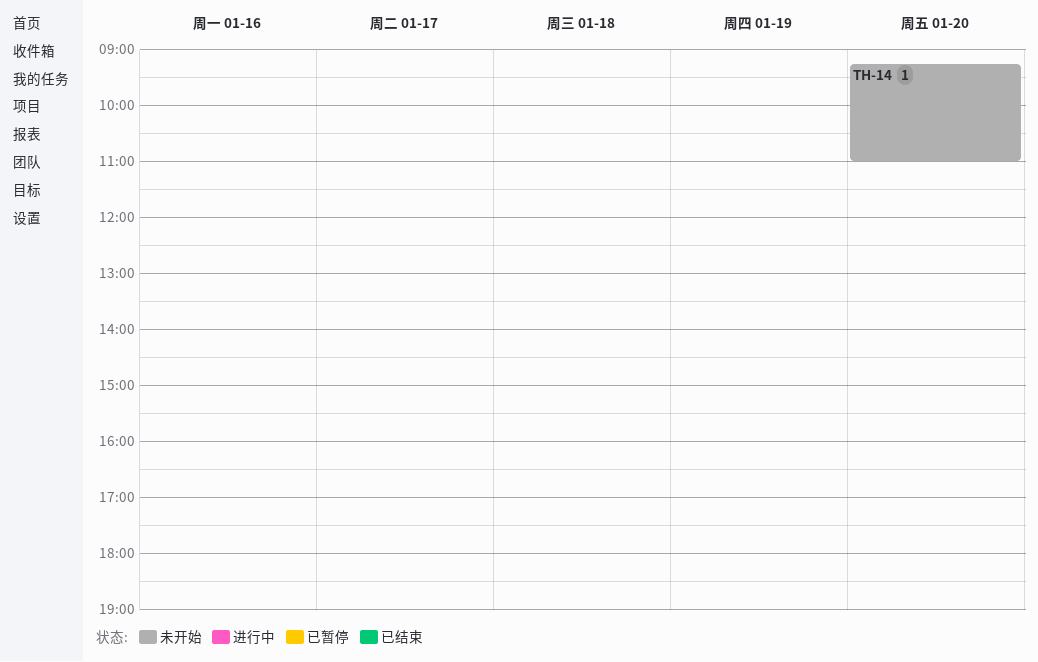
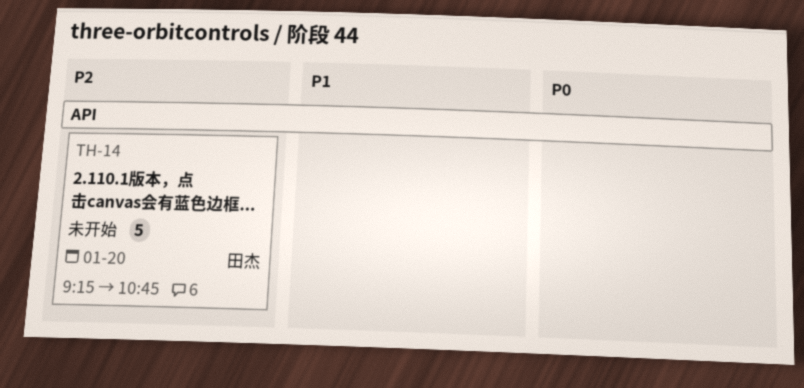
TH-14, estimate: 1 -> 5
TH-14, ends: 11:00 -> 10:45

